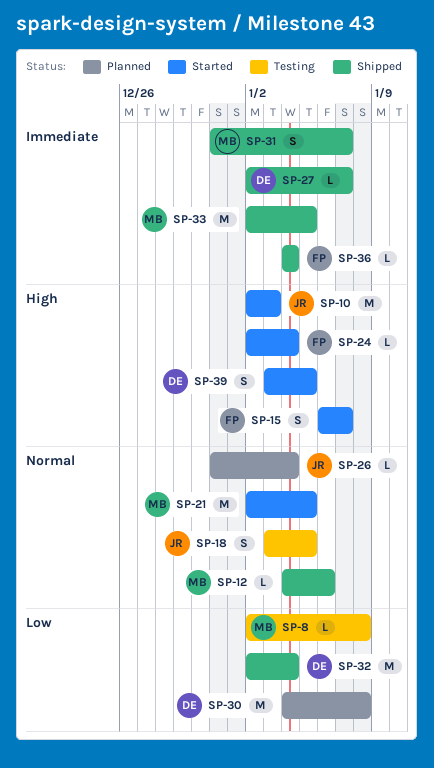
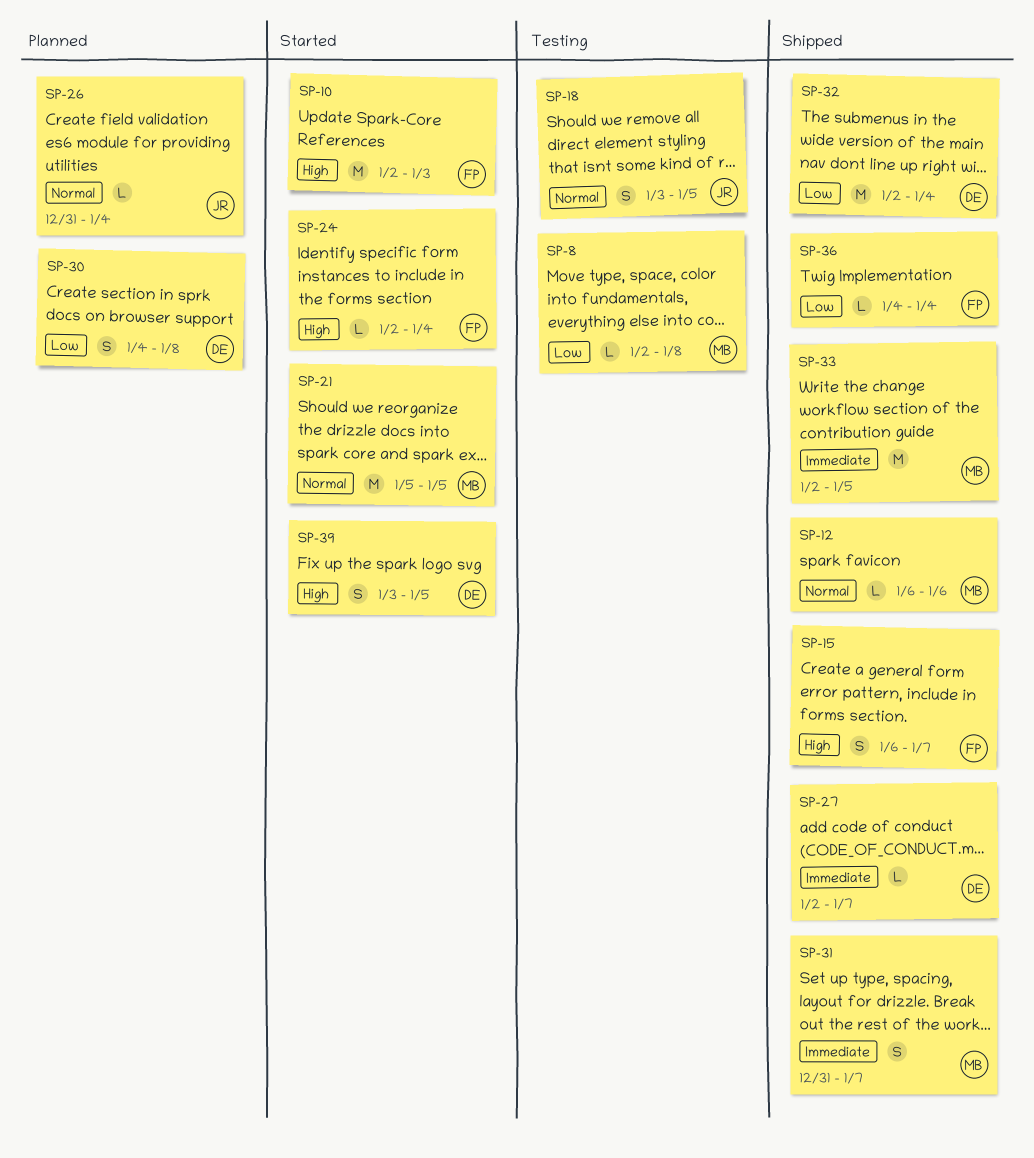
SP-10, owner: JR -> FP
SP-12, start: Jan 4 -> Jan 6
SP-15, status: Started -> Shipped
SP-21, start: Jan 2 -> Jan 5
SP-30, estimate: M -> S
SP-36, priority: Immediate -> Low

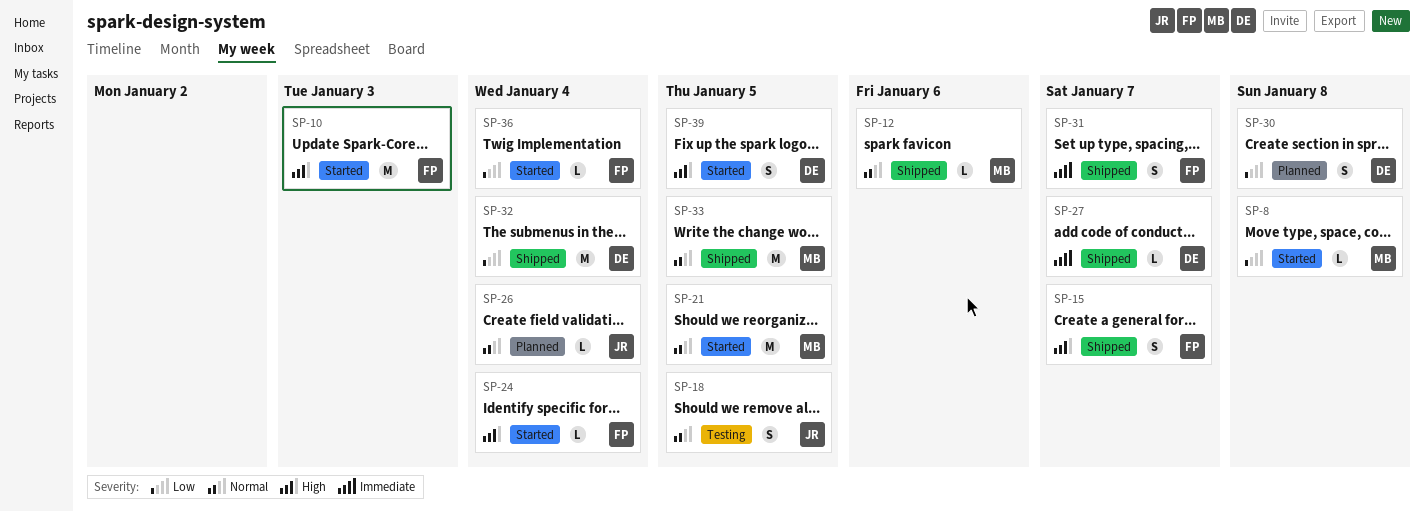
SP-8, status: Testing -> Started
SP-31, owner: MB -> FP
SP-33, priority: Immediate -> Normal
SP-36, status: Shipped -> Started

